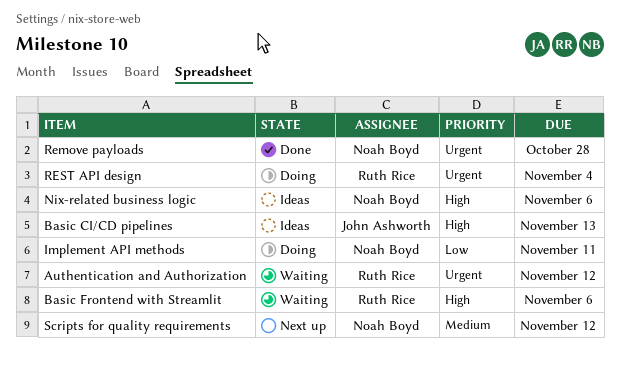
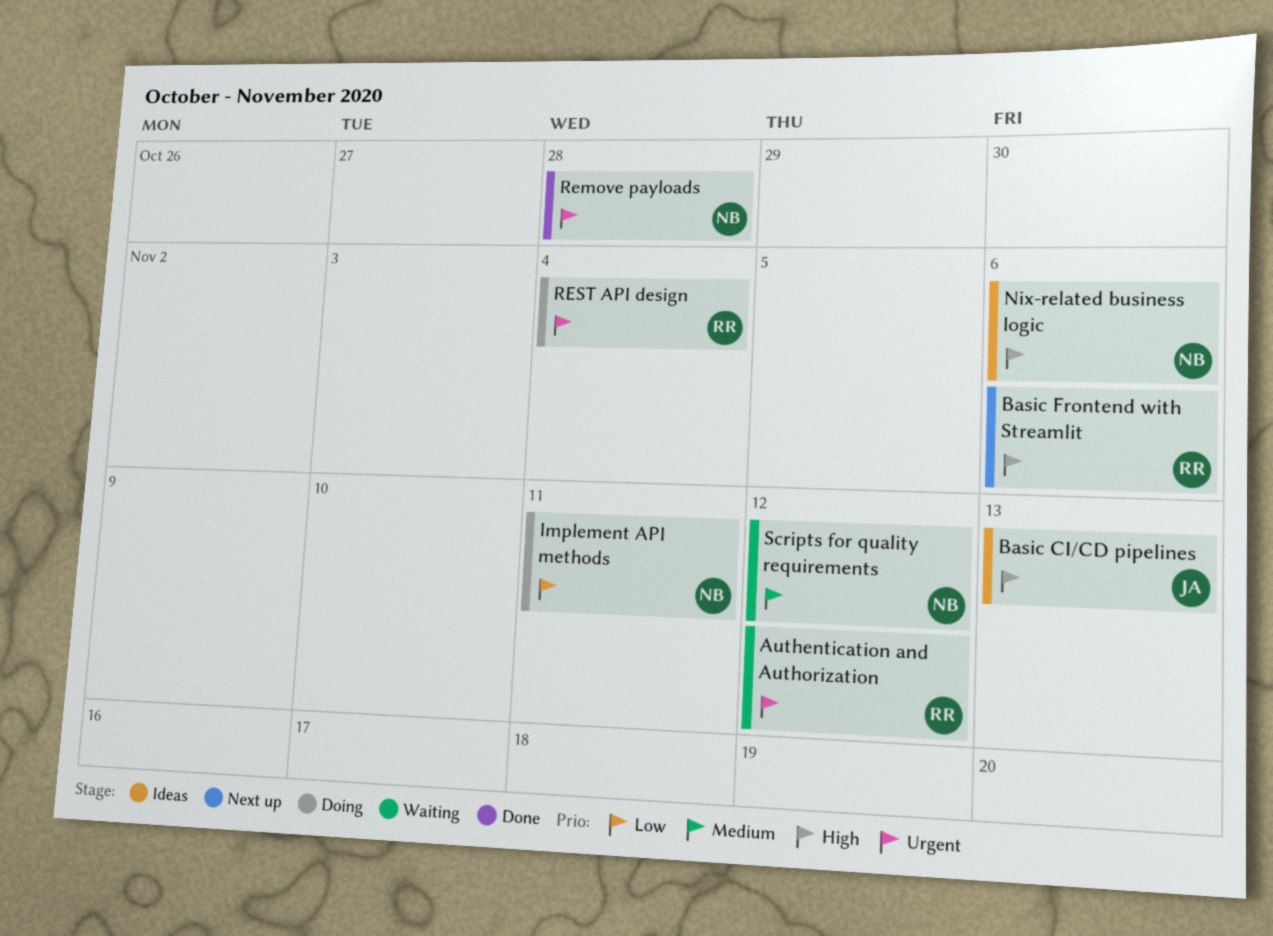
Basic Frontend with Streamlit, status: Waiting -> Next up
Scripts for quality requirements, status: Next up -> Waiting

